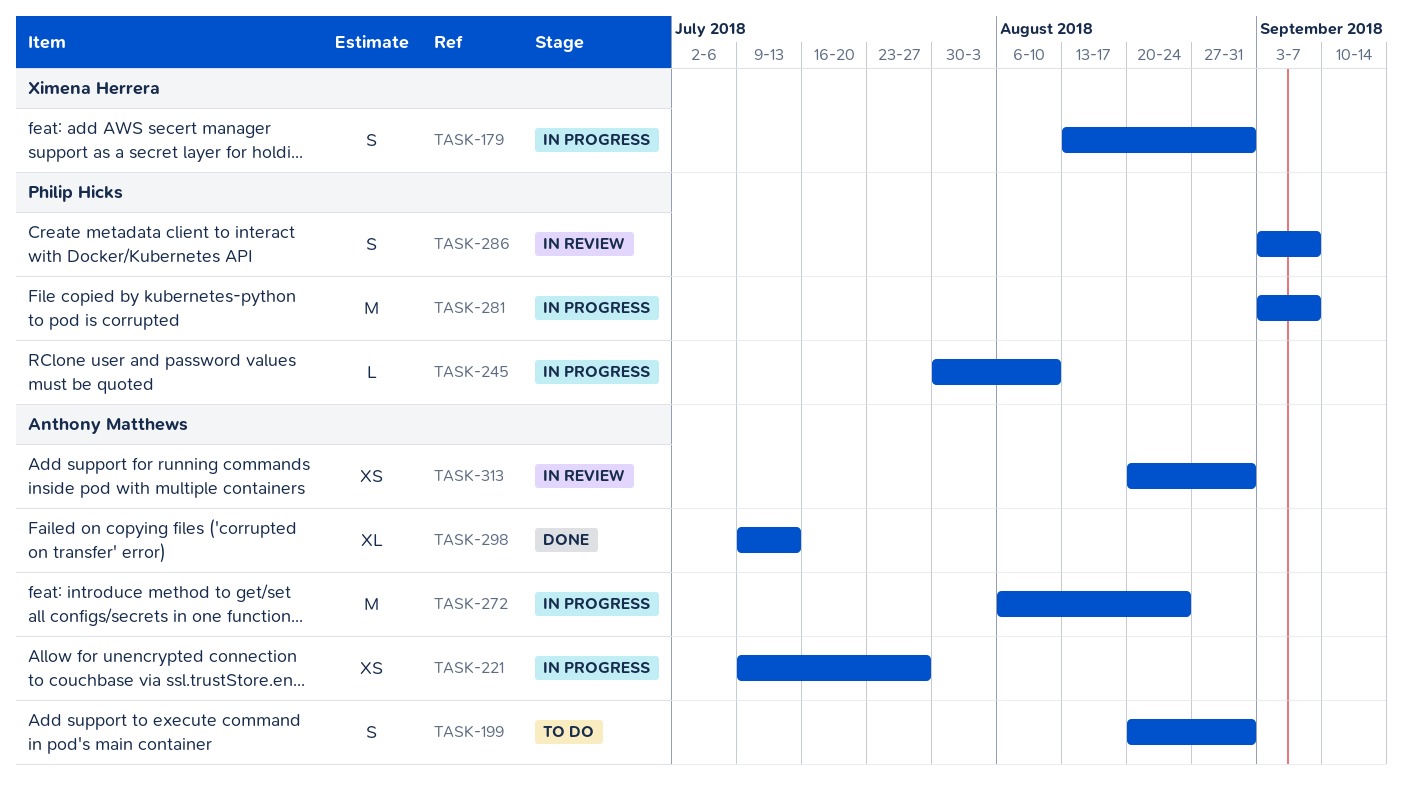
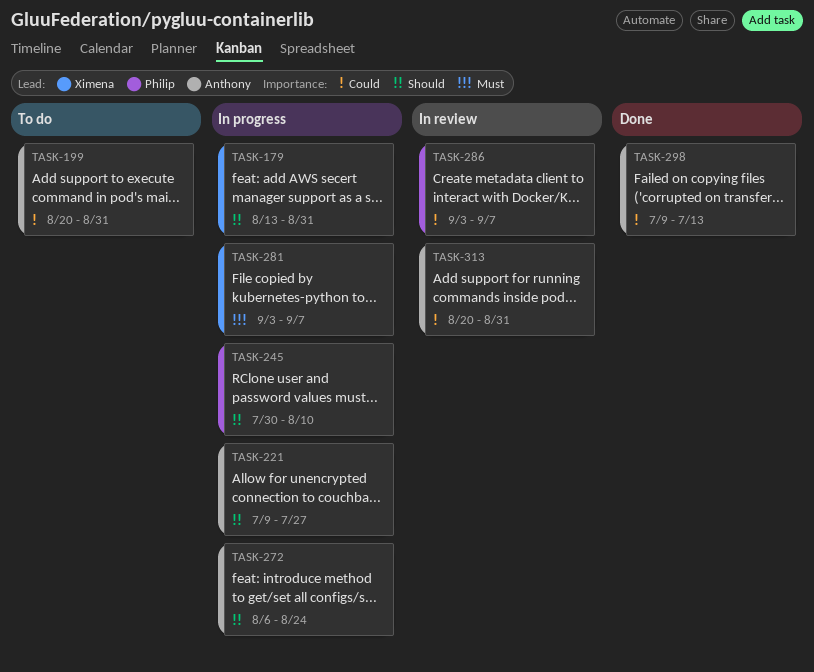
TASK-281, owner: Philip Hicks -> Ximena Herrera

